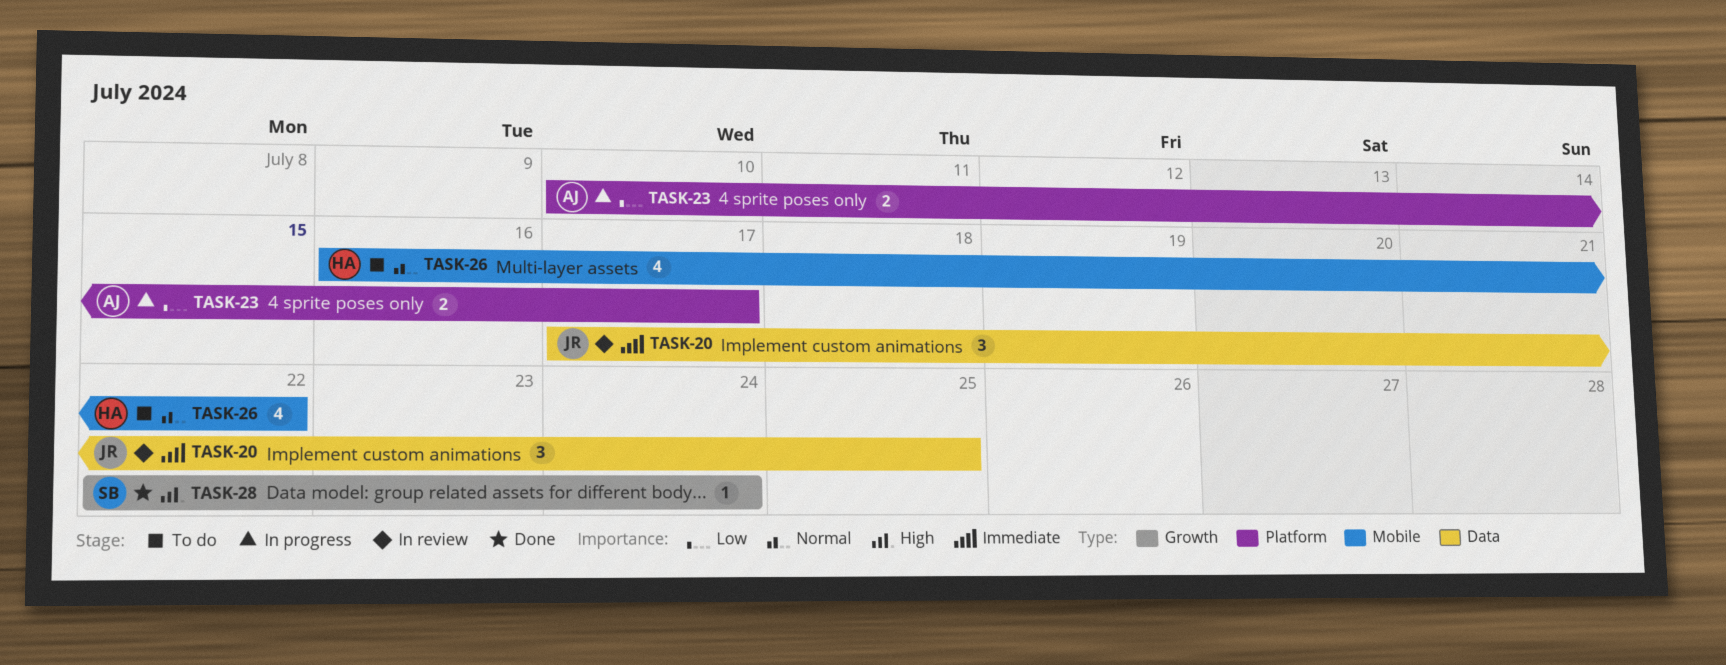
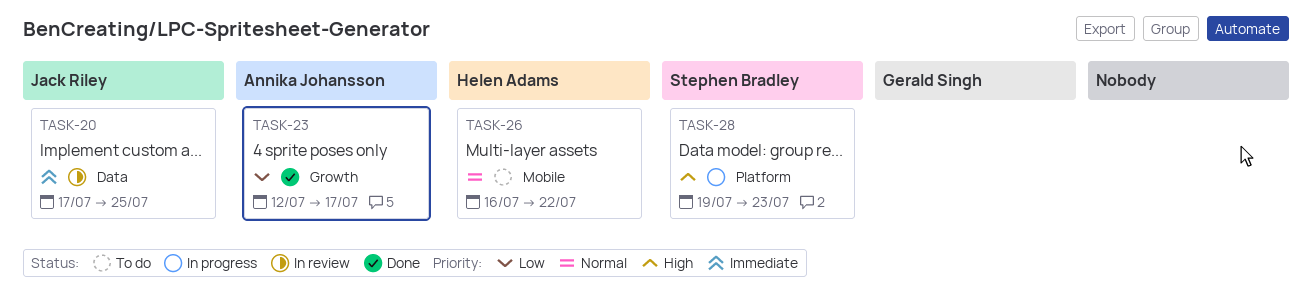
TASK-23, status: In progress -> Done
TASK-23, label: Platform -> Growth
TASK-23, start: Jul 10 -> Jul 12
TASK-28, status: Done -> In progress
TASK-28, label: Growth -> Platform
TASK-28, start: Jul 22 -> Jul 19
TASK-28, due: Jul 24 -> Jul 23

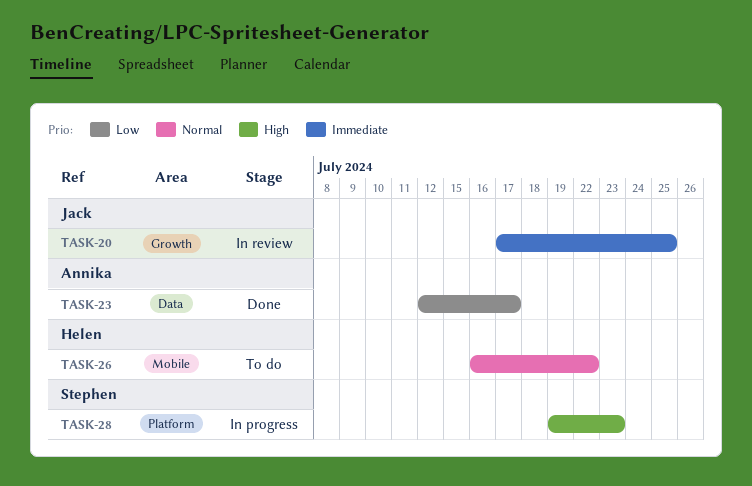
TASK-20, label: Data -> Growth
TASK-23, label: Growth -> Data

